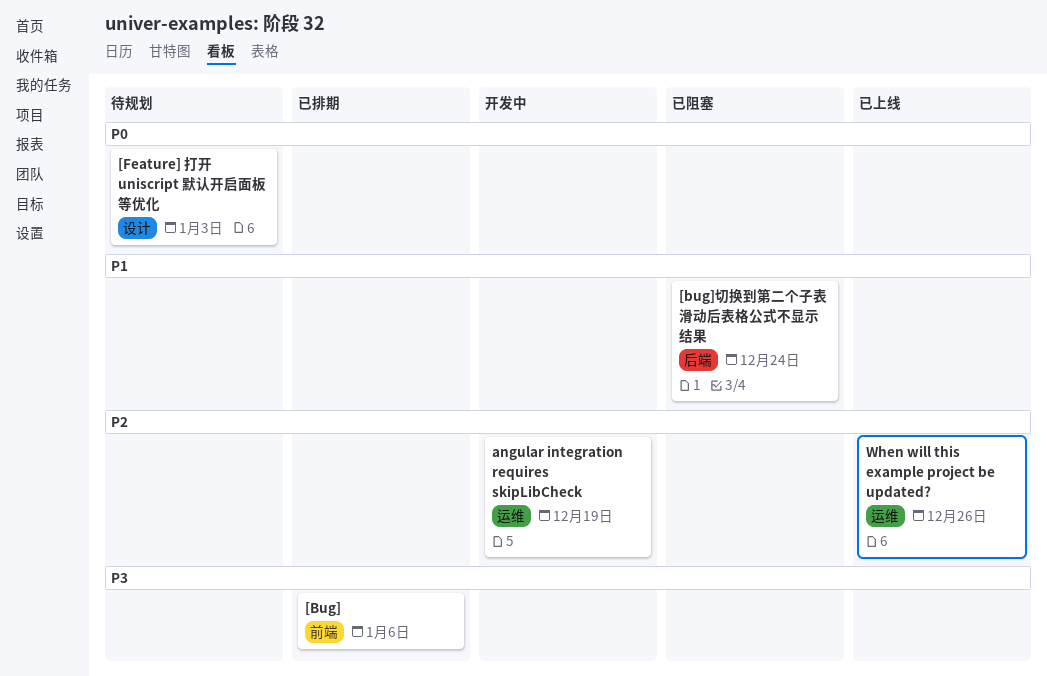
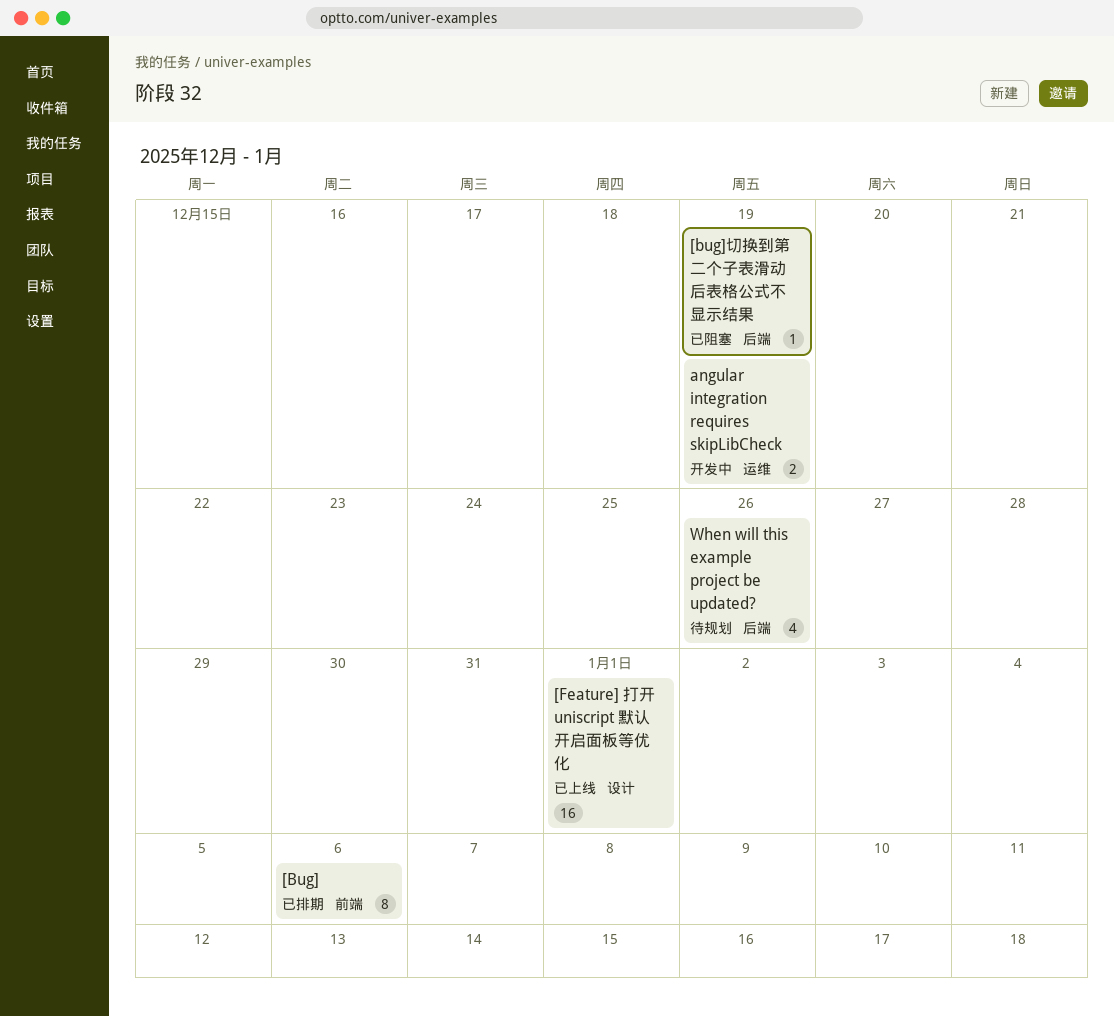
[bug]切换到第二个子表滑动后表格公式不显示结果, due: Dec 24 -> Dec 19
[Feature] 打开 uniscript 默认开启面板等优化, status: 待规划 -> 已上线
[Feature] 打开 uniscript 默认开启面板等优化, due: Jan 3 -> Jan 1
When will this example project be updated?, status: 已上线 -> 待规划
When will this example project be updated?, label: 运维 -> 后端

